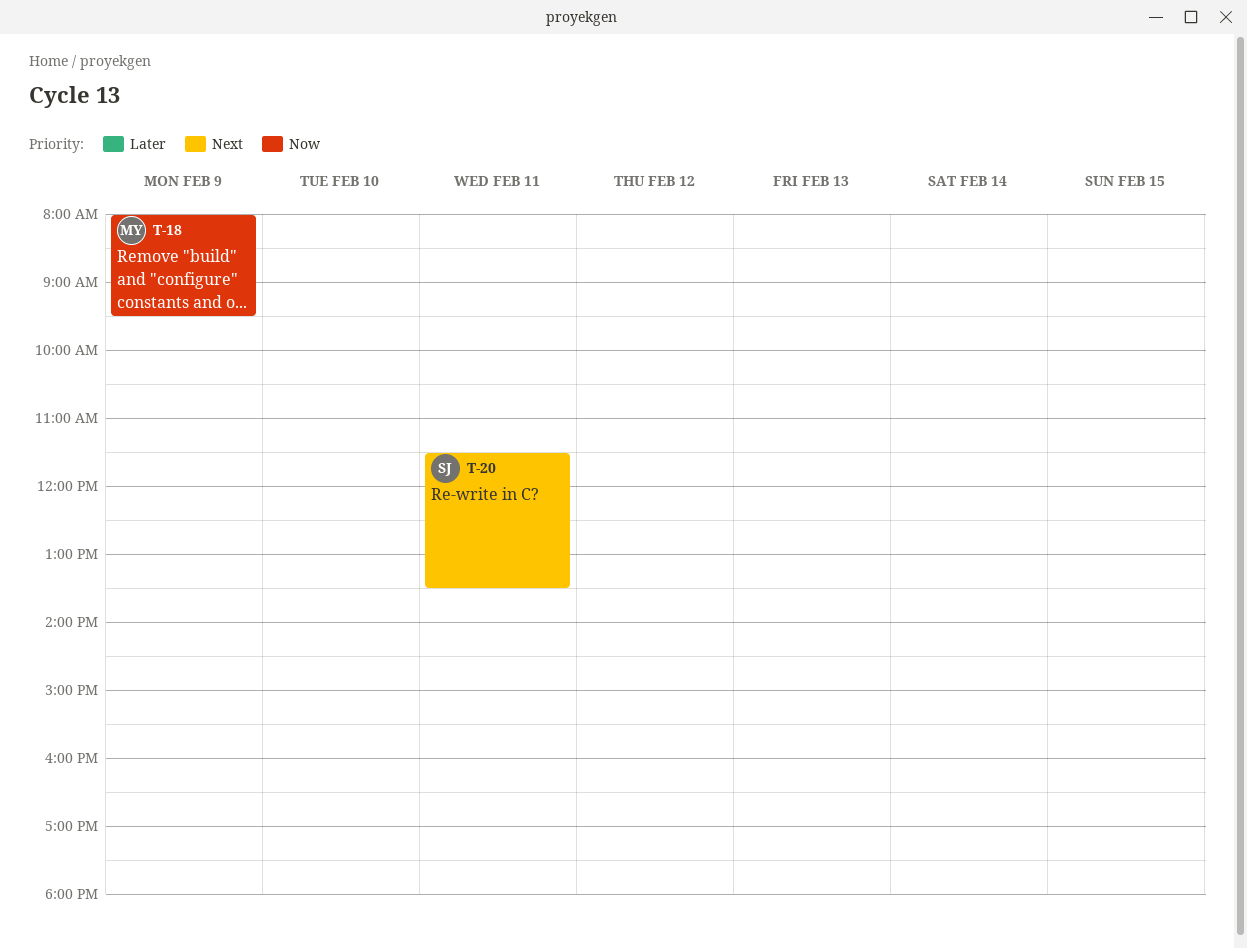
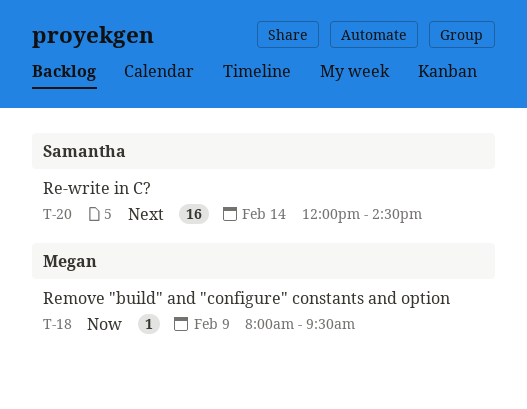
T-20, day: Feb 11 -> Feb 14
T-20, begins: 11:30 -> 12:00
T-20, ends: 13:30 -> 14:30

